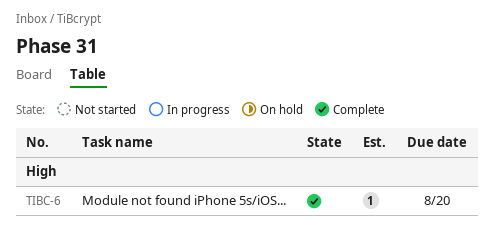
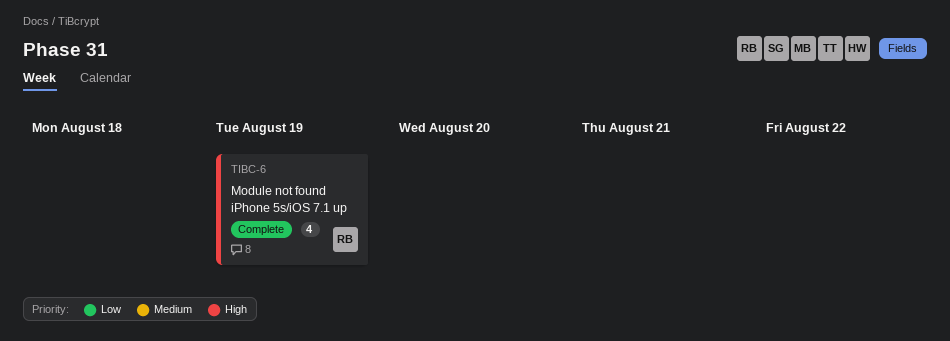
TIBC-6, estimate: 1 -> 4
TIBC-6, due: Aug 20 -> Aug 19

